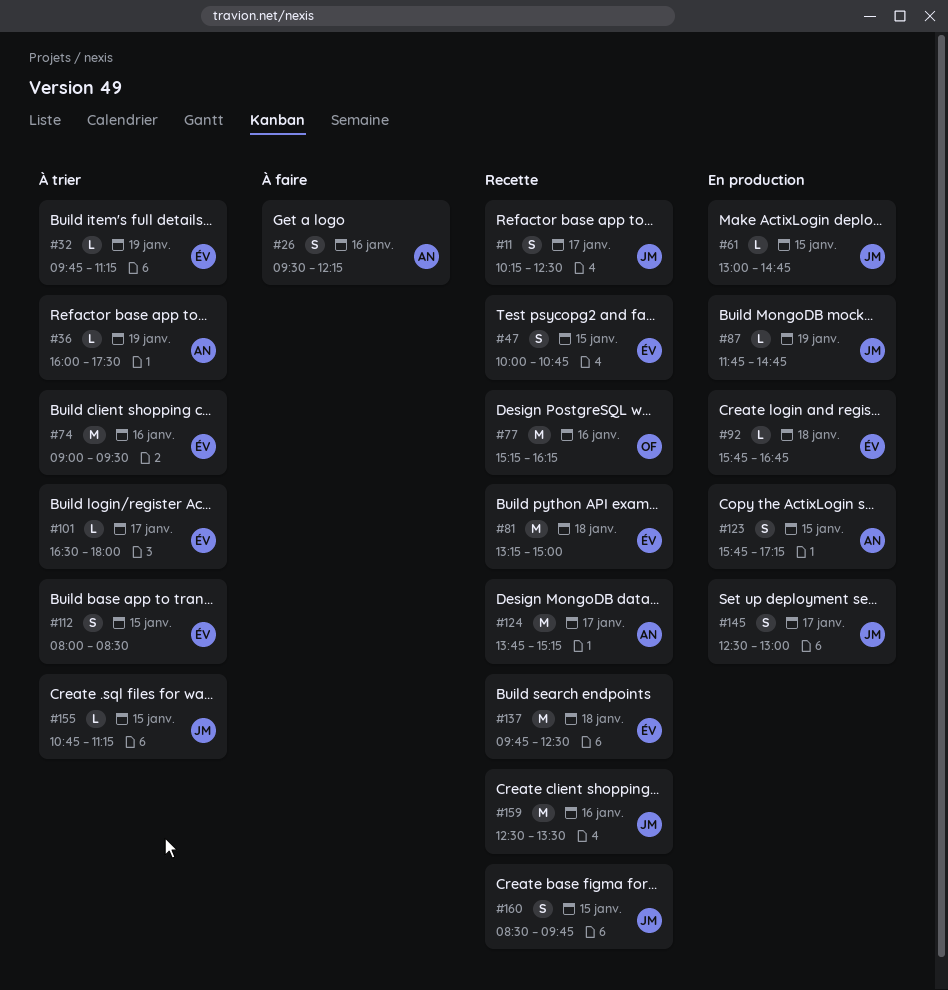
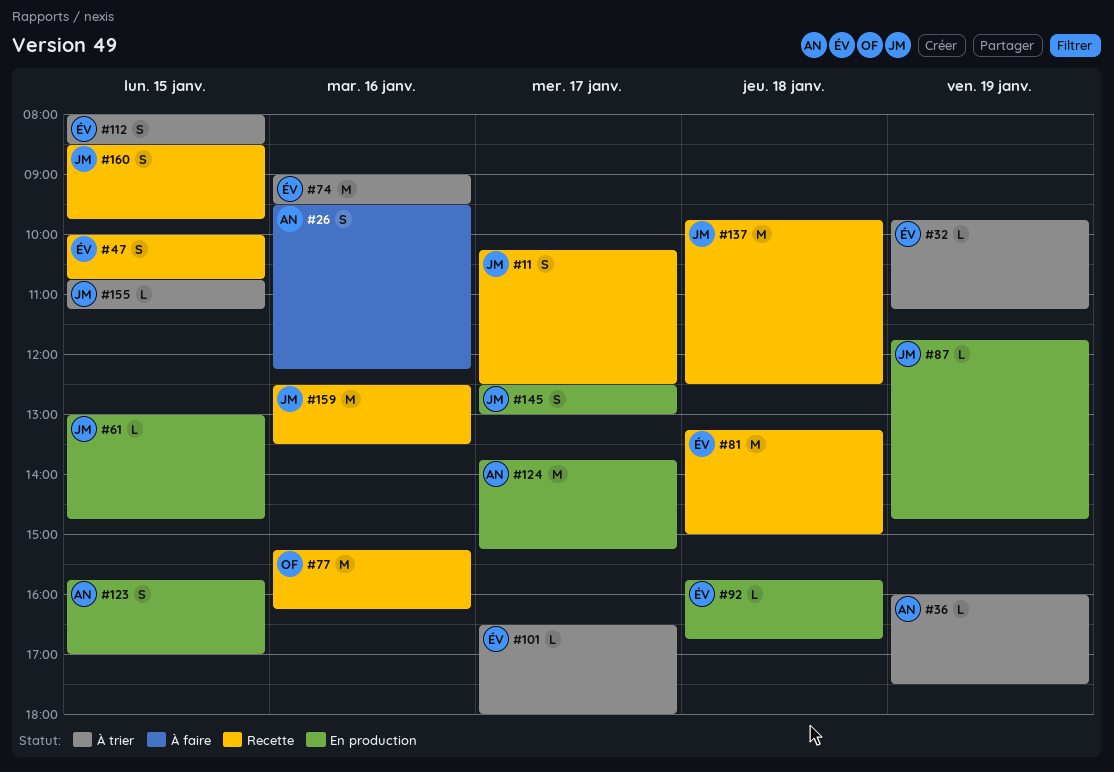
#123, ends: 17:15 -> 17:00
#124, status: Recette -> En production
#137, owner: ÉV -> JM

